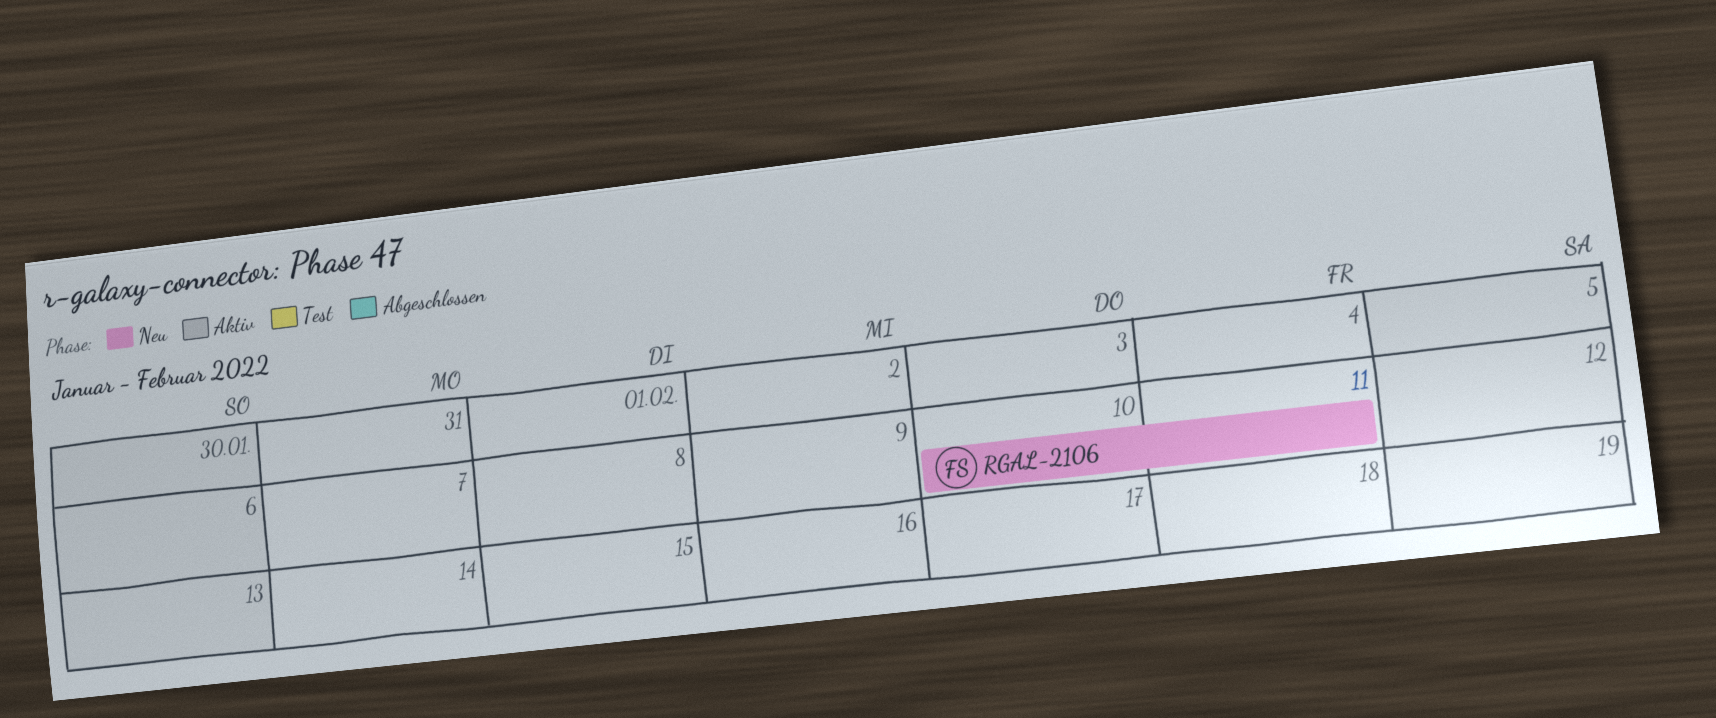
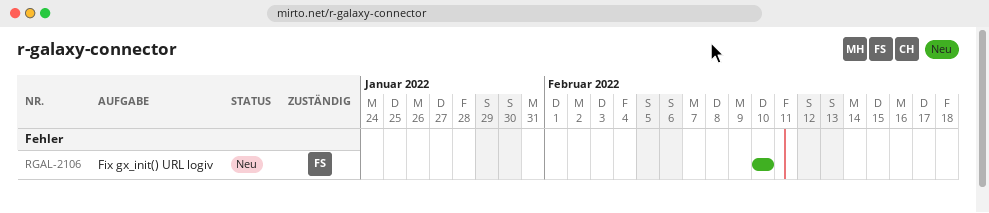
RGAL-2106, due: Feb 11 -> Feb 10

